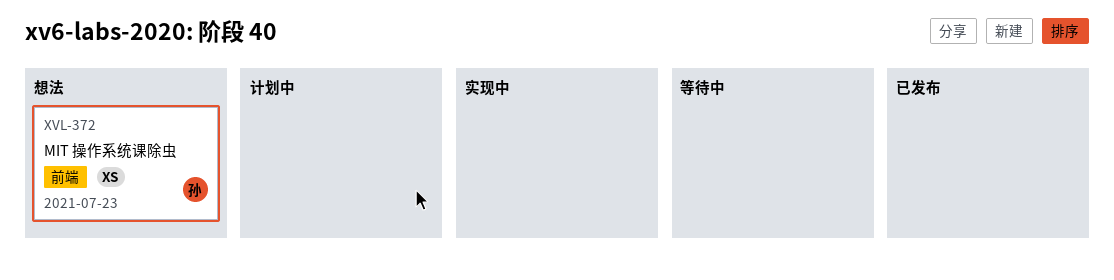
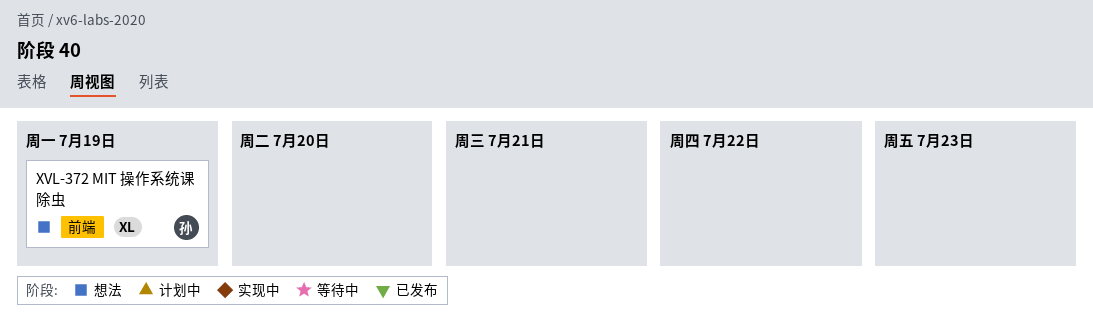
XVL-372, estimate: XS -> XL
XVL-372, due: Jul 23 -> Jul 19

